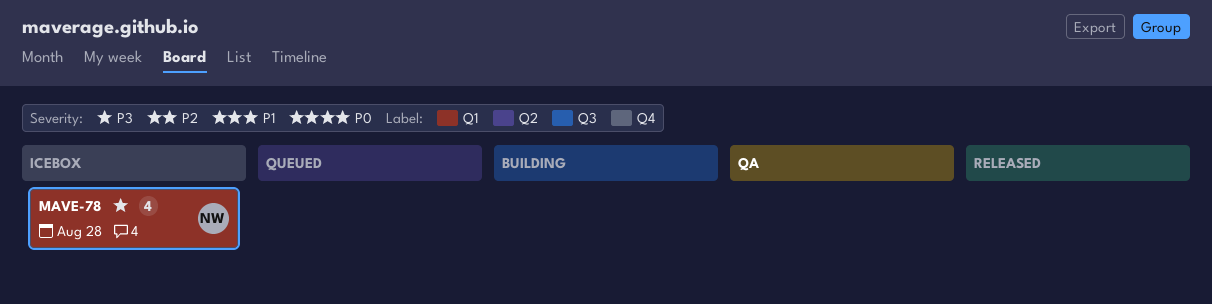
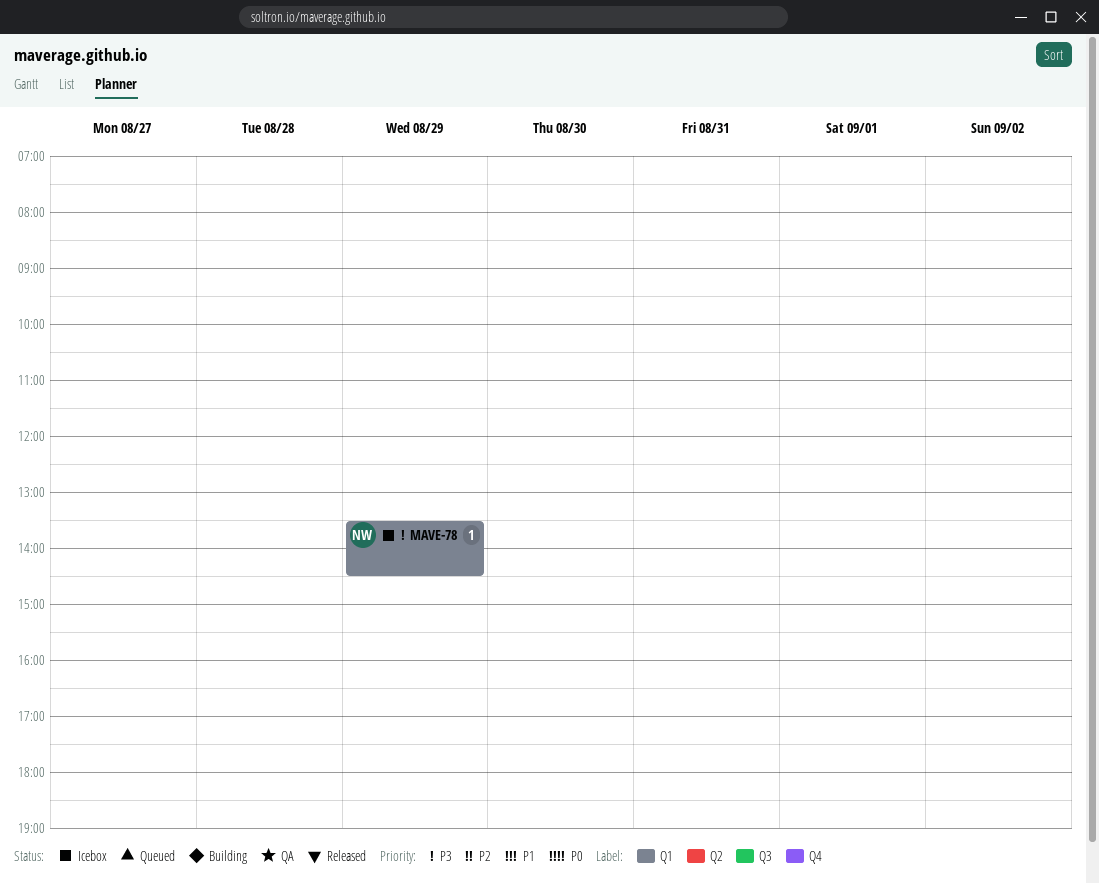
MAVE-78, estimate: 4 -> 1
MAVE-78, day: Aug 28 -> Aug 29

